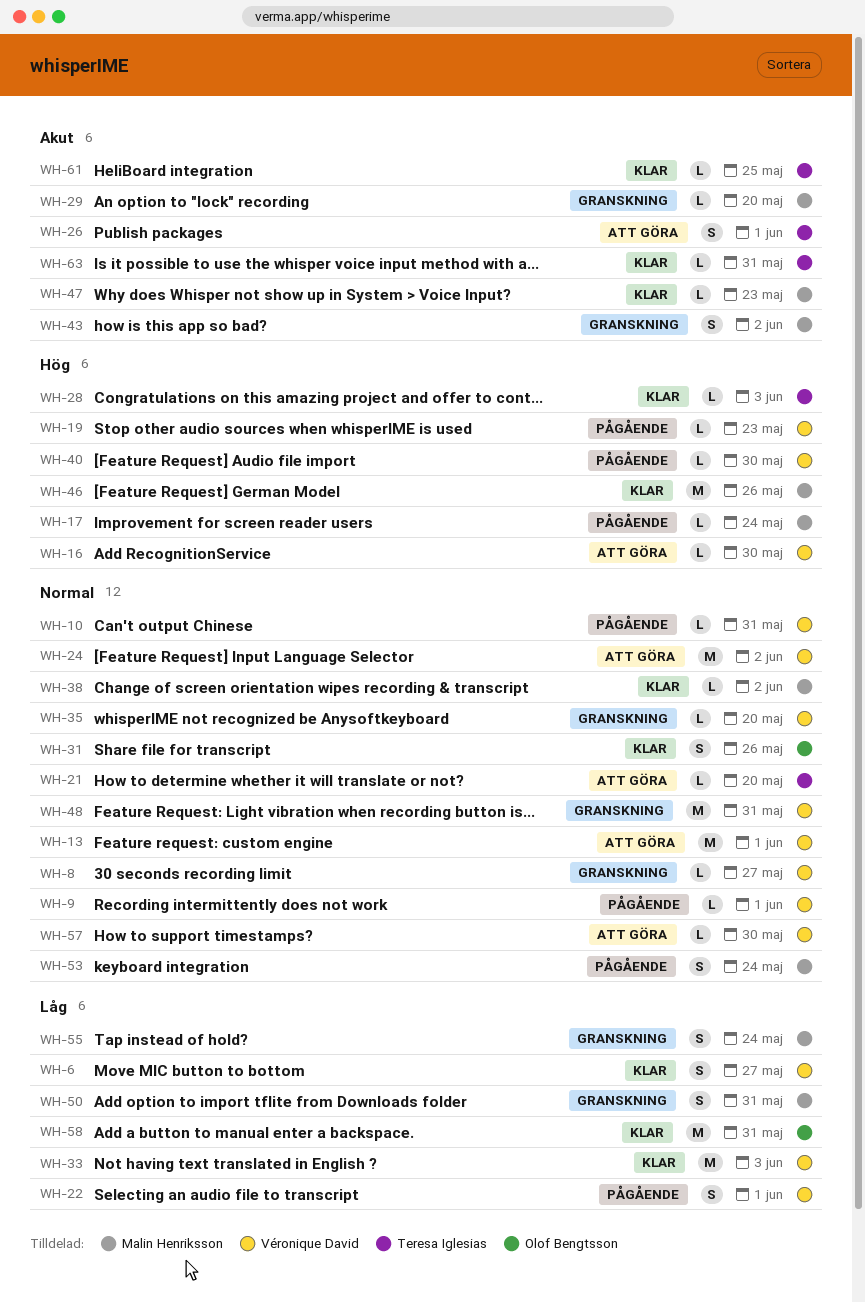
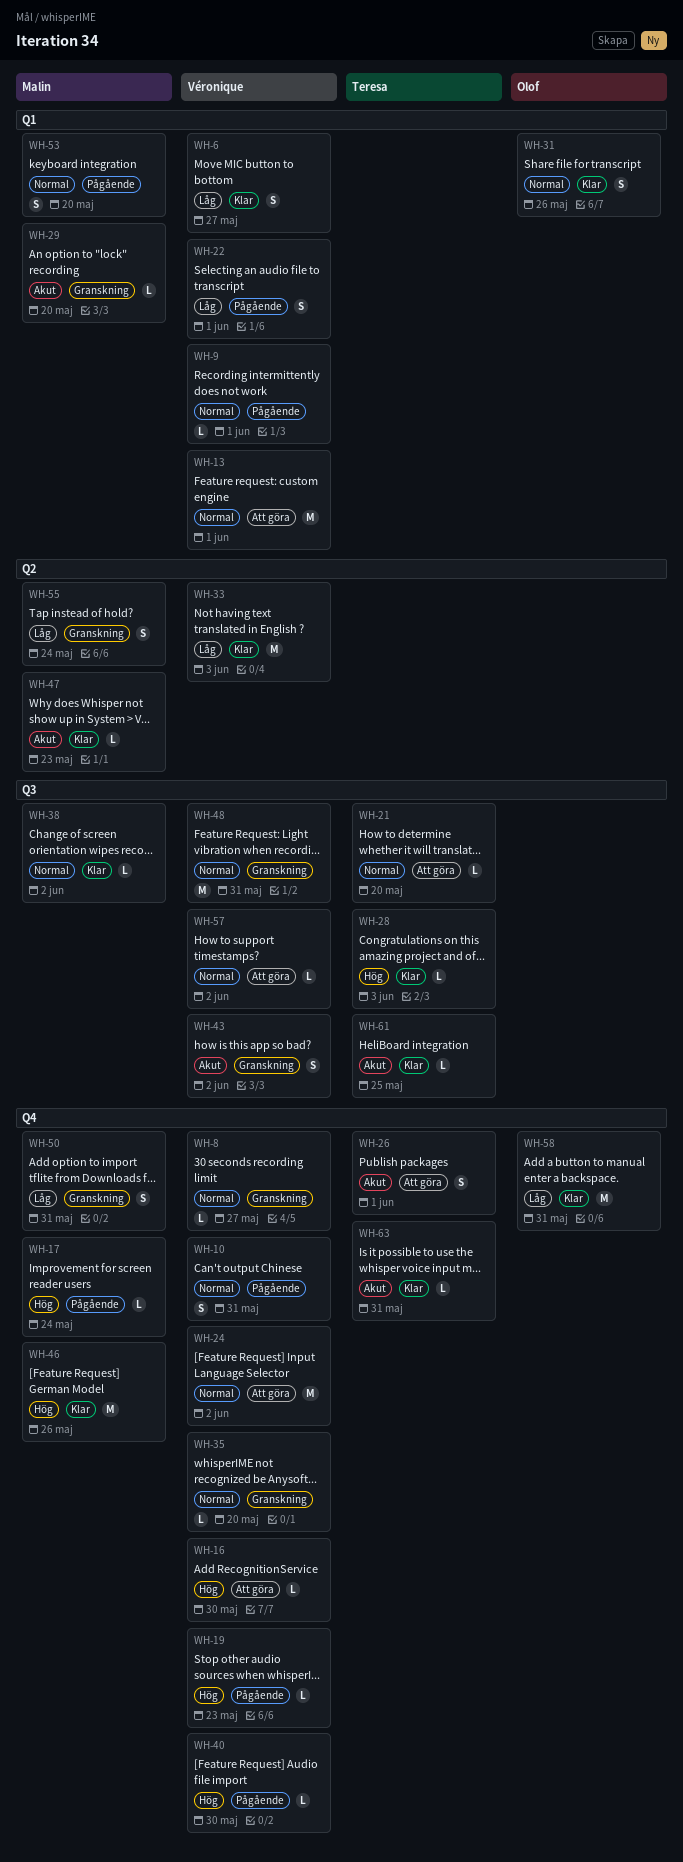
WH-10, estimate: L -> S
WH-43, owner: Malin Henriksson -> Véronique David
WH-53, due: May 24 -> May 20
WH-57, due: May 30 -> Jun 2

